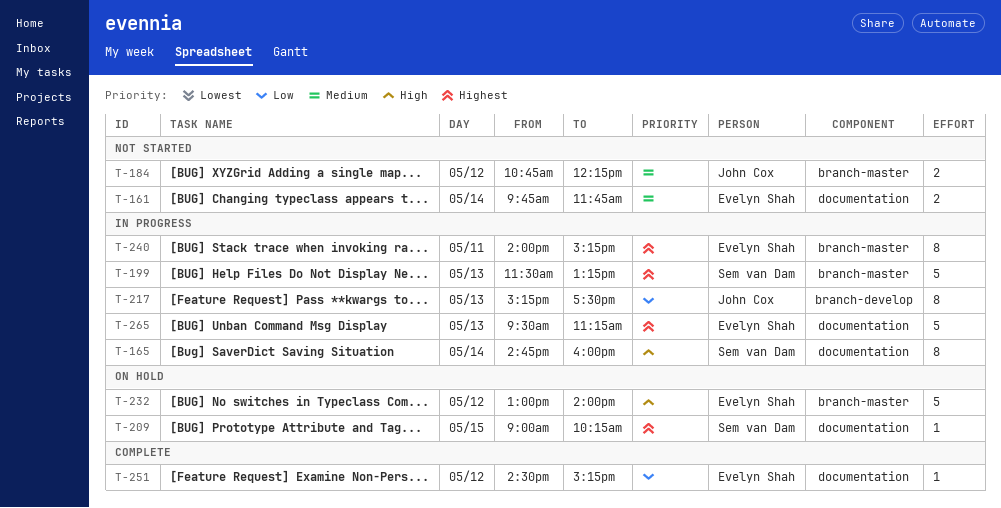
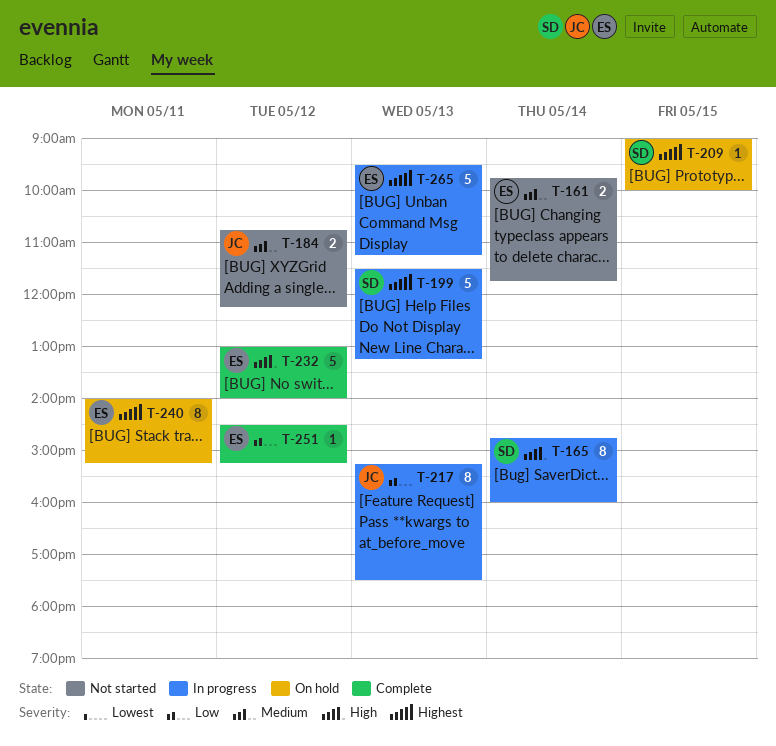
T-209, ends: 10:15 -> 10:00
T-232, status: On hold -> Complete
T-240, status: In progress -> On hold

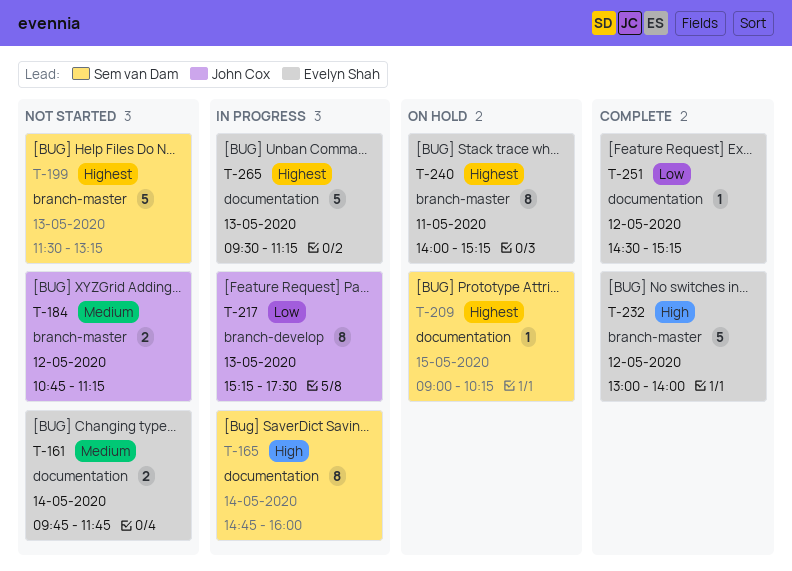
T-184, ends: 12:15 -> 11:15
T-199, status: In progress -> Not started
T-209, ends: 10:00 -> 10:15

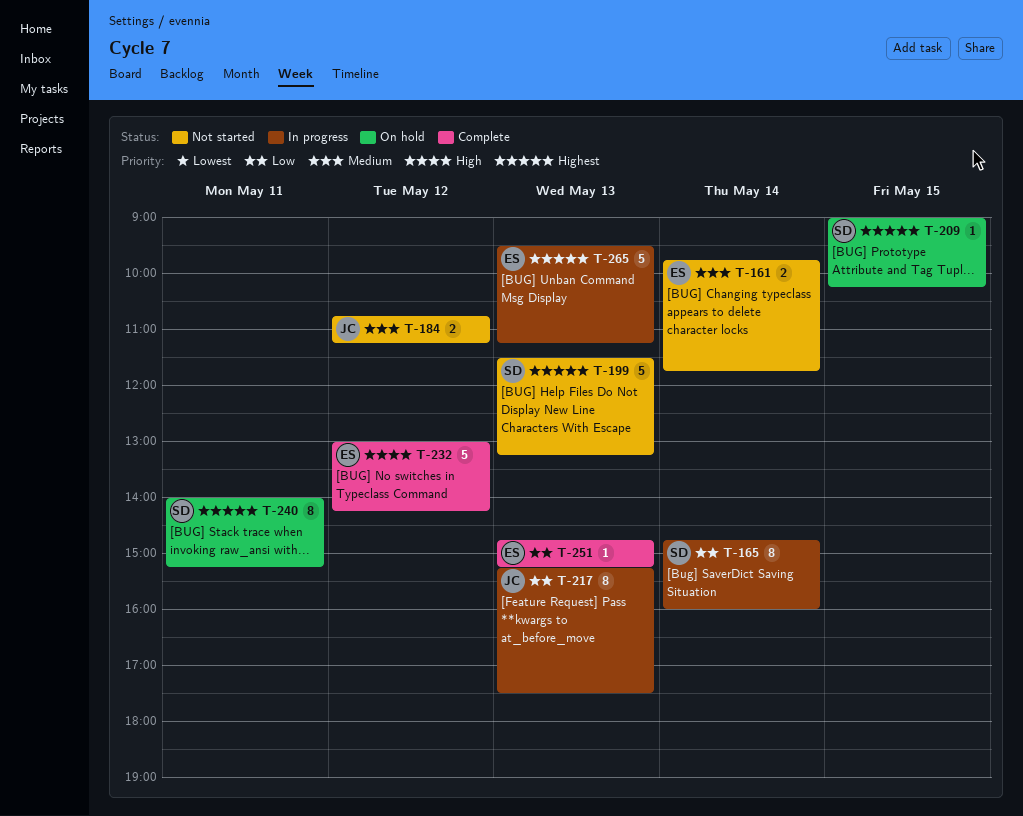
T-165, priority: High -> Low
T-232, ends: 14:00 -> 14:15
T-240, owner: Evelyn Shah -> Sem van Dam
T-251, day: May 12 -> May 13
T-251, begins: 14:30 -> 14:45

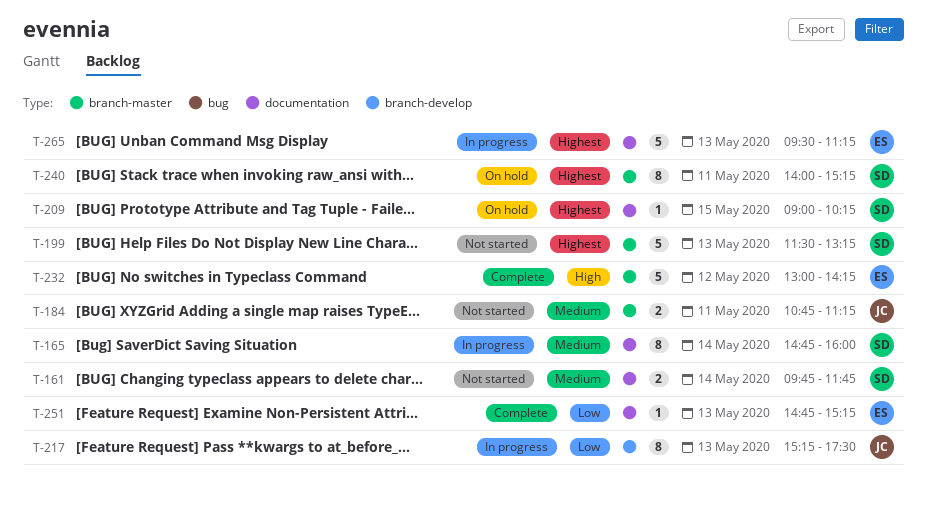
T-161, owner: ES -> SD
T-165, priority: Low -> Medium
T-184, day: May 12 -> May 11

